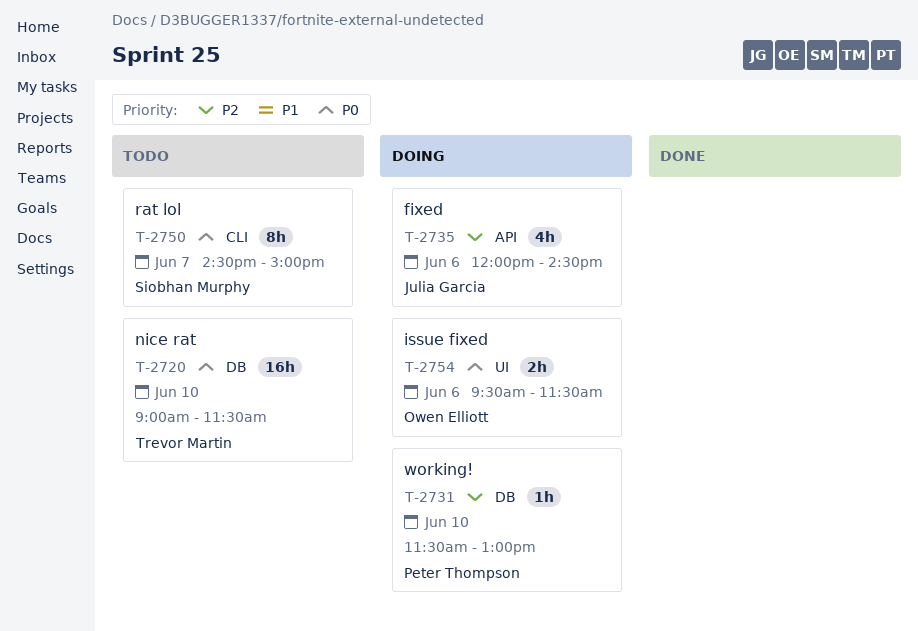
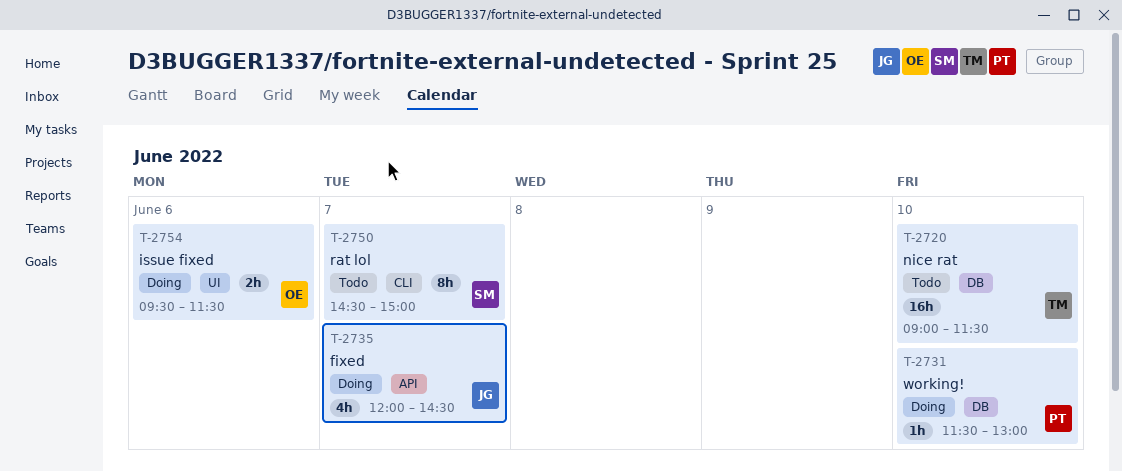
T-2735, day: Jun 6 -> Jun 7

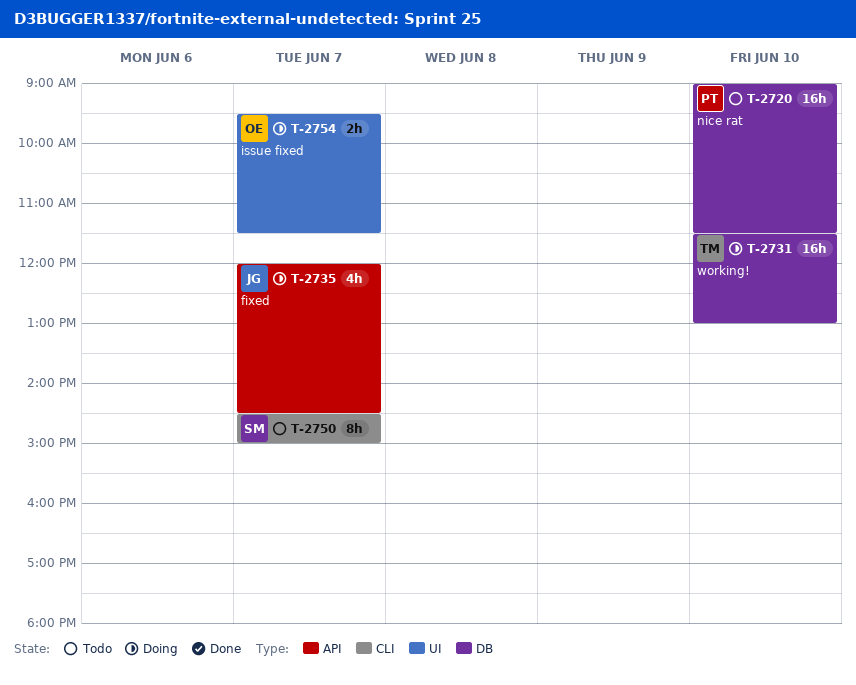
T-2720, owner: TM -> PT
T-2731, owner: PT -> TM
T-2731, estimate: 1h -> 16h
T-2754, day: Jun 6 -> Jun 7

